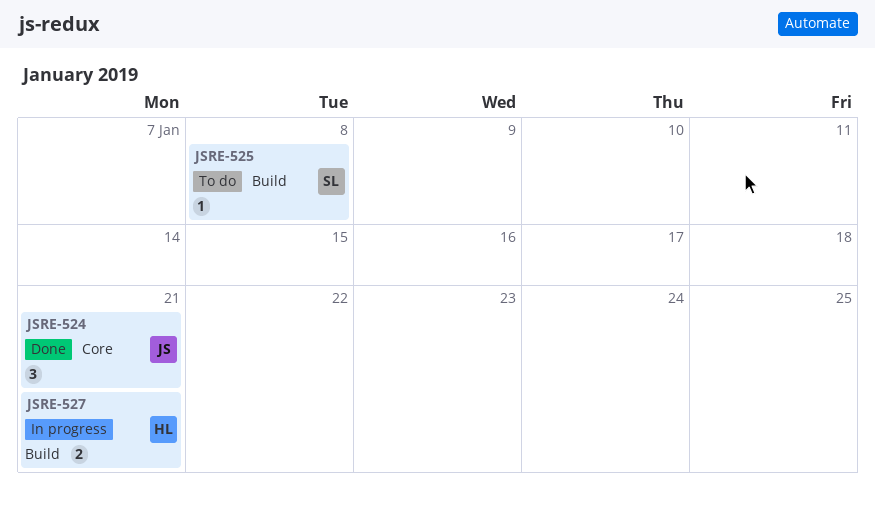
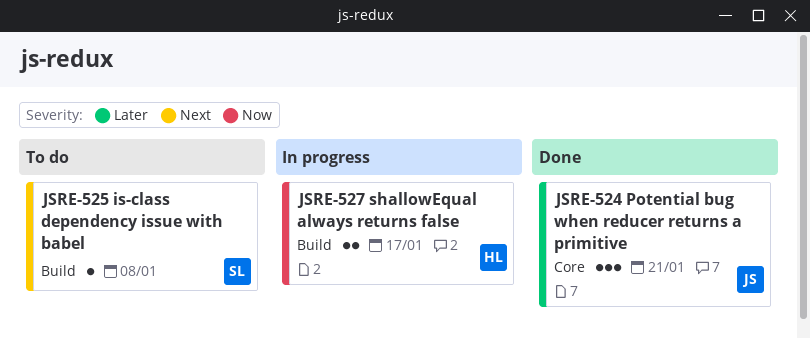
JSRE-527, due: Jan 21 -> Jan 17

